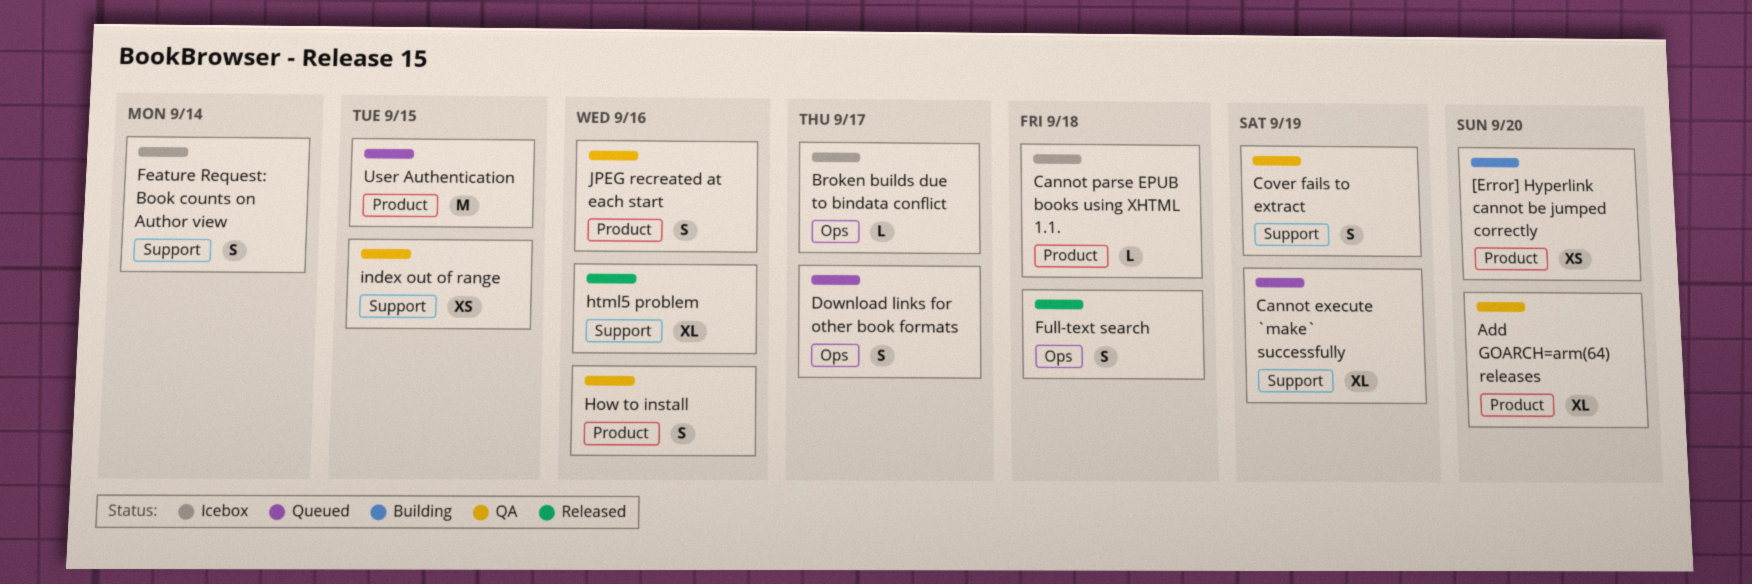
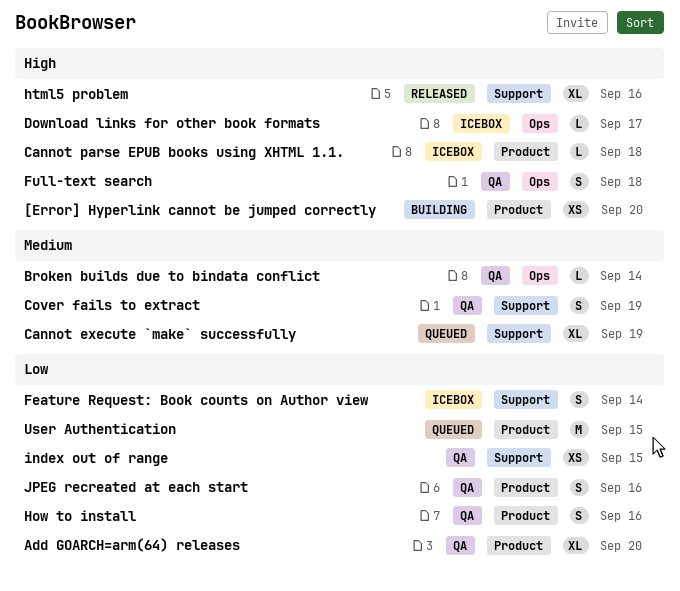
Broken builds due to bindata conflict, status: Icebox -> QA
Broken builds due to bindata conflict, due: Sep 17 -> Sep 14
Download links for other book formats, status: Queued -> Icebox
Download links for other book formats, estimate: S -> L
Full-text search, status: Released -> QA

